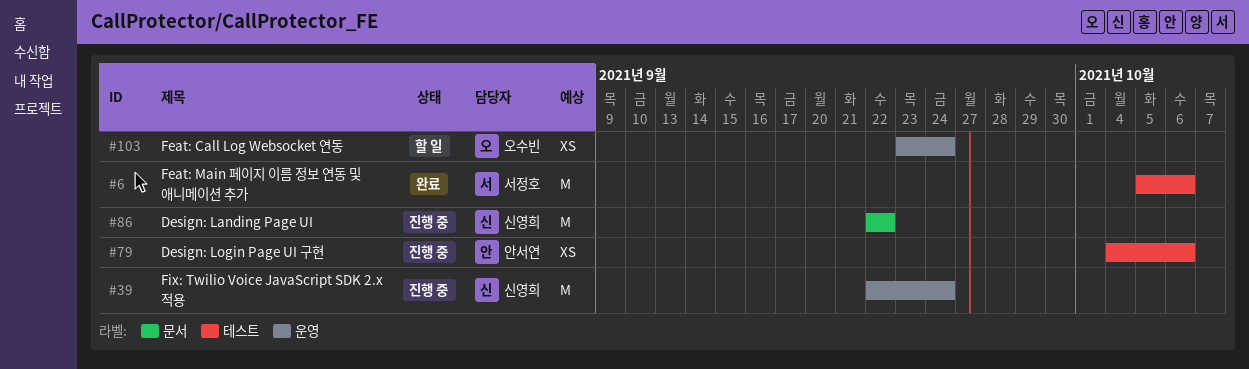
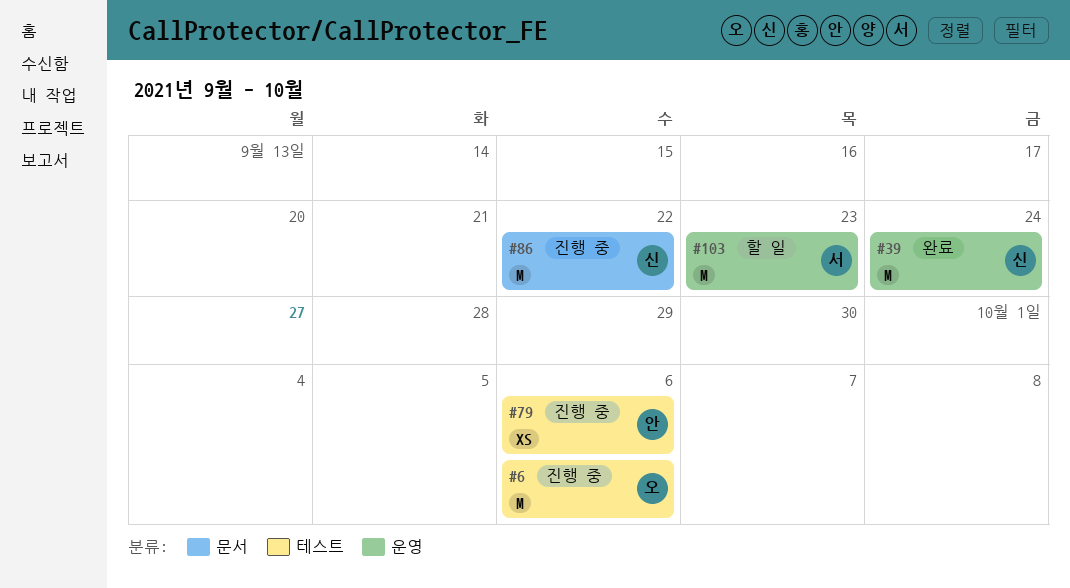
#6, status: 완료 -> 진행 중
#6, owner: 서정호 -> 오수빈
#39, status: 진행 중 -> 완료
#103, owner: 오수빈 -> 서정호
#103, estimate: XS -> M
#103, due: Sep 24 -> Sep 23

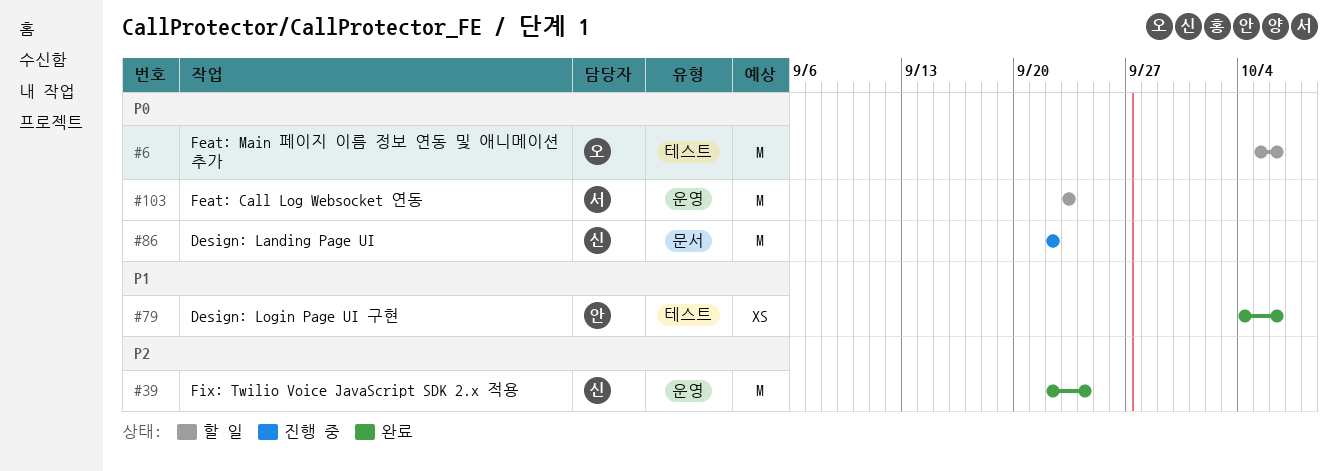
#6, status: 진행 중 -> 할 일
#79, status: 진행 중 -> 완료

